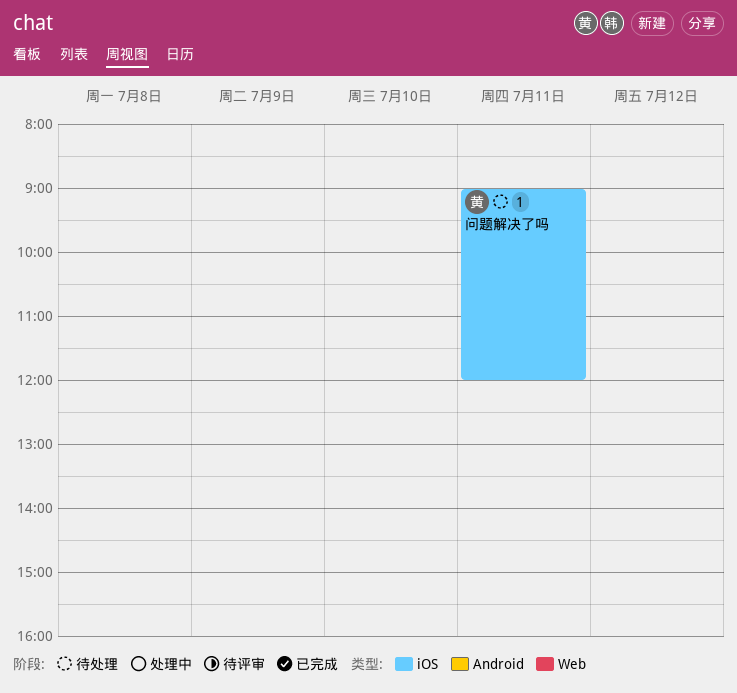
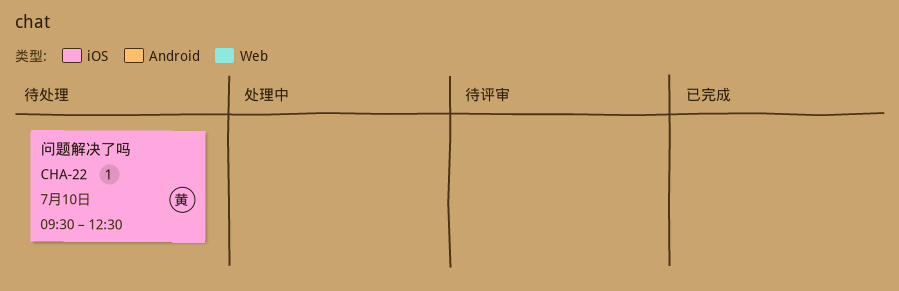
问题解决了吗, day: Jul 11 -> Jul 10
问题解决了吗, begins: 09:00 -> 09:30
问题解决了吗, ends: 12:00 -> 12:30

